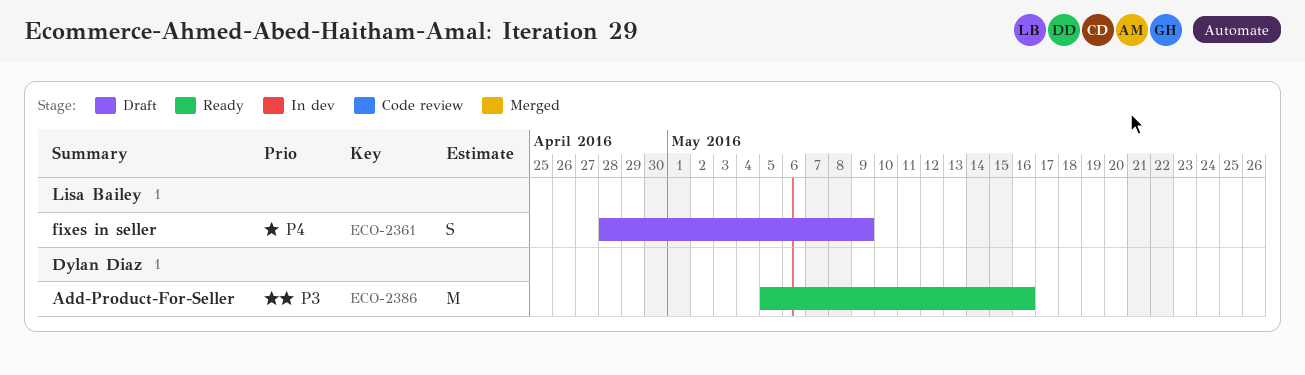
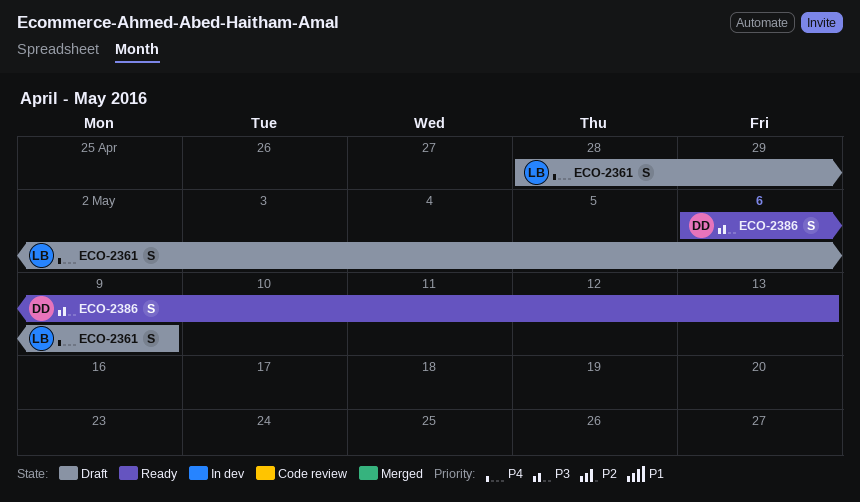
ECO-2386, estimate: M -> S
ECO-2386, start: May 5 -> May 6
ECO-2386, due: May 16 -> May 13

